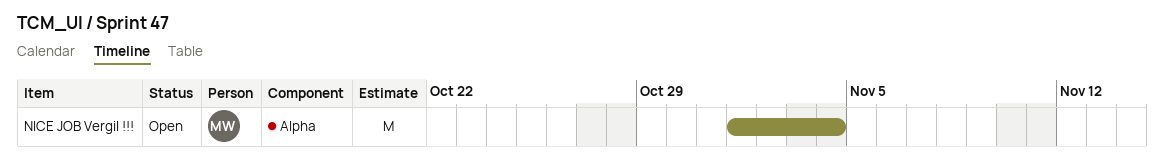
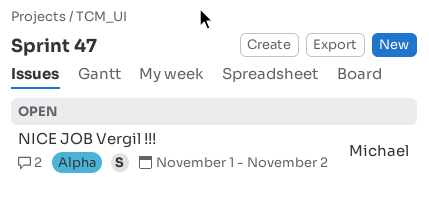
NICE JOB Vergil !!!, estimate: M -> S
NICE JOB Vergil !!!, due: Nov 4 -> Nov 2

